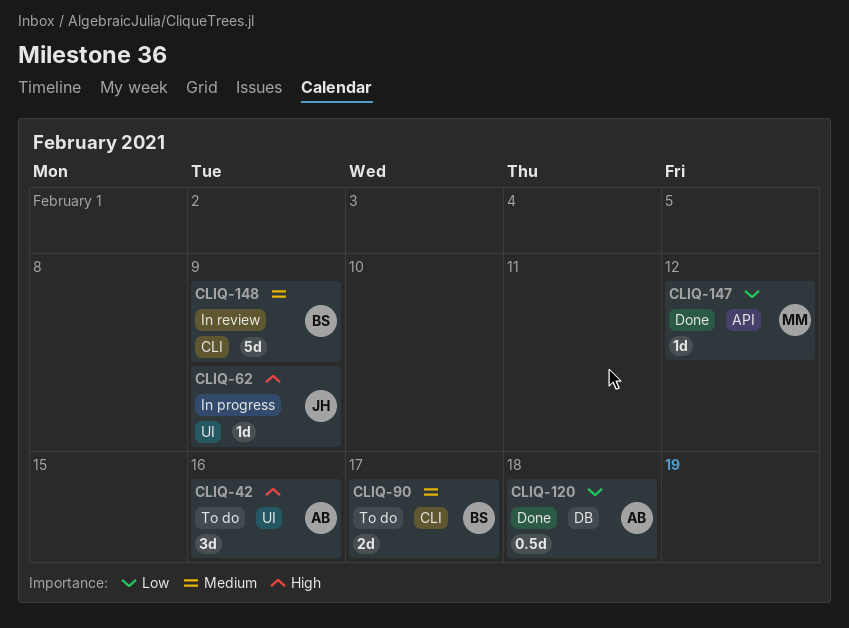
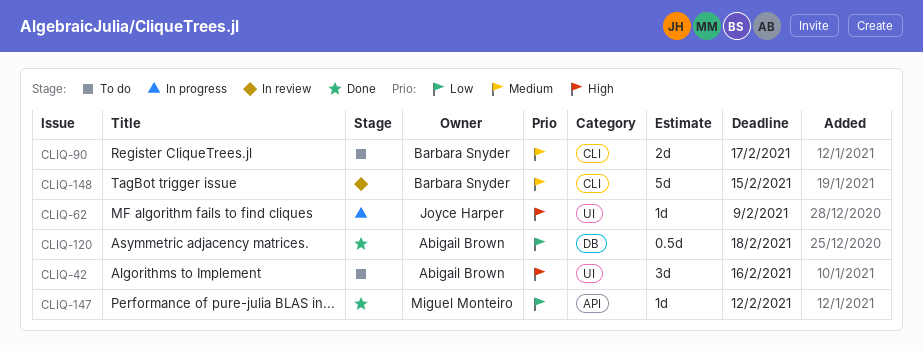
CLIQ-148, due: Feb 9 -> Feb 15

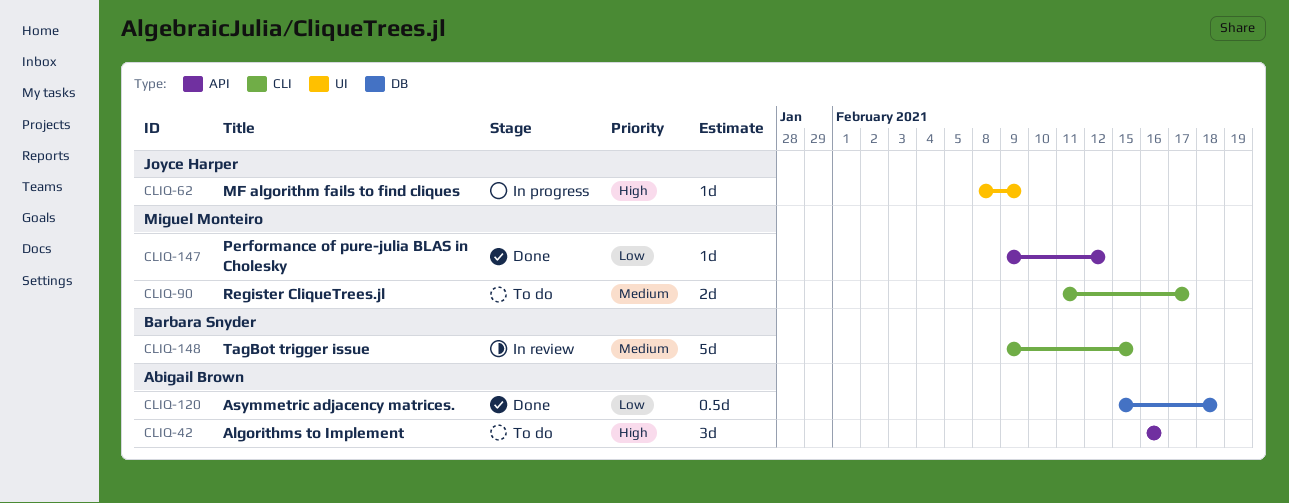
CLIQ-42, label: UI -> API
CLIQ-90, owner: Barbara Snyder -> Miguel Monteiro

